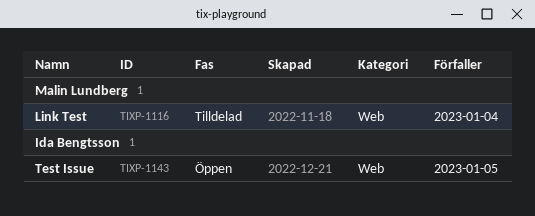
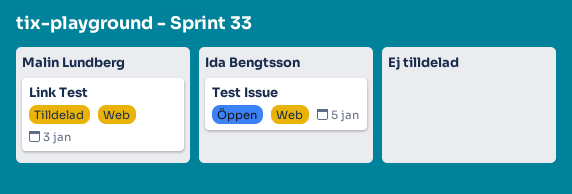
Link Test, due: Jan 4 -> Jan 3

